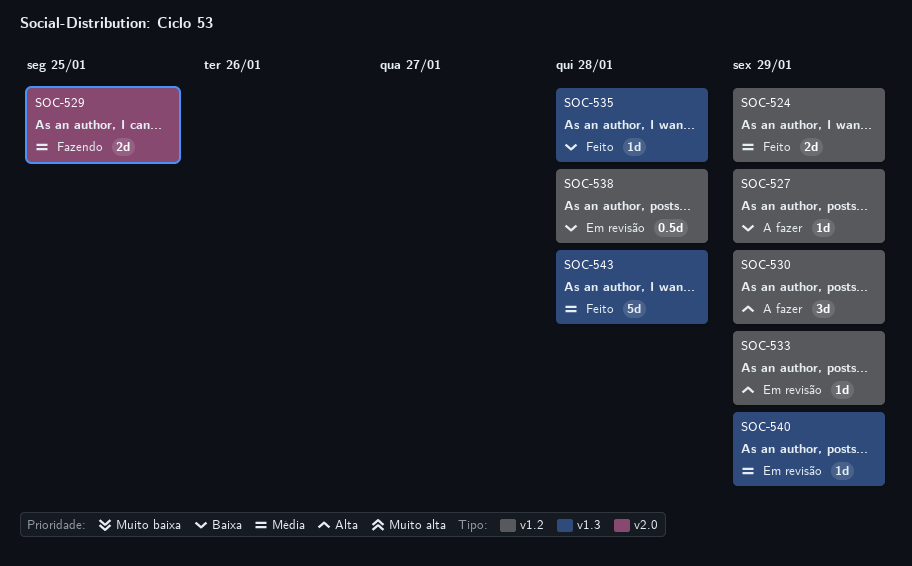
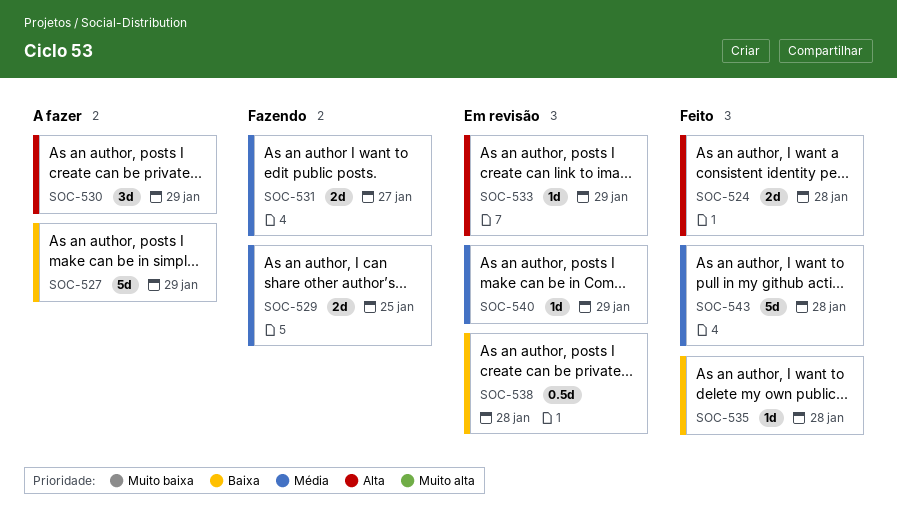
SOC-524, priority: Média -> Alta
SOC-524, due: Jan 29 -> Jan 28
SOC-527, estimate: 1d -> 5d
SOC-531: none -> present

